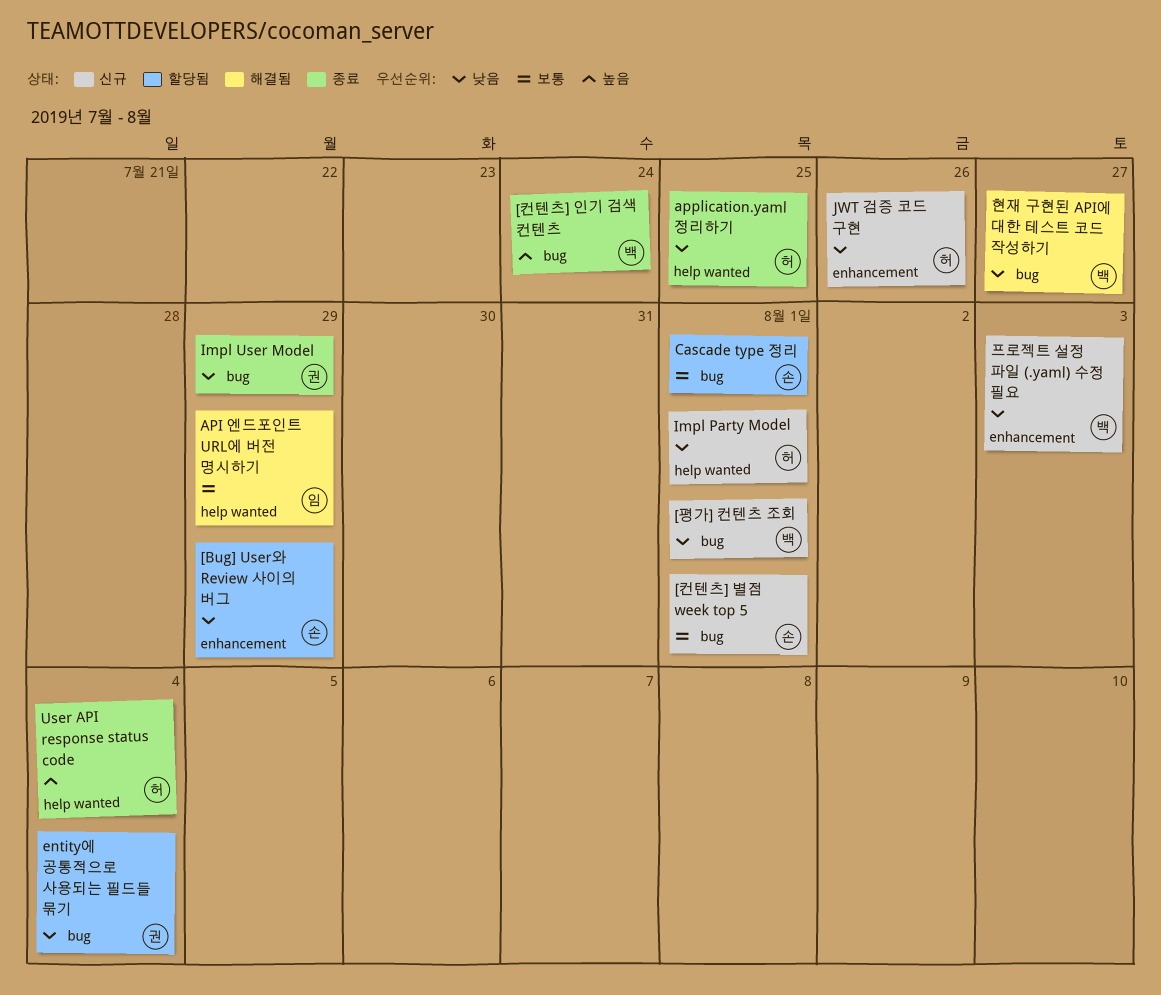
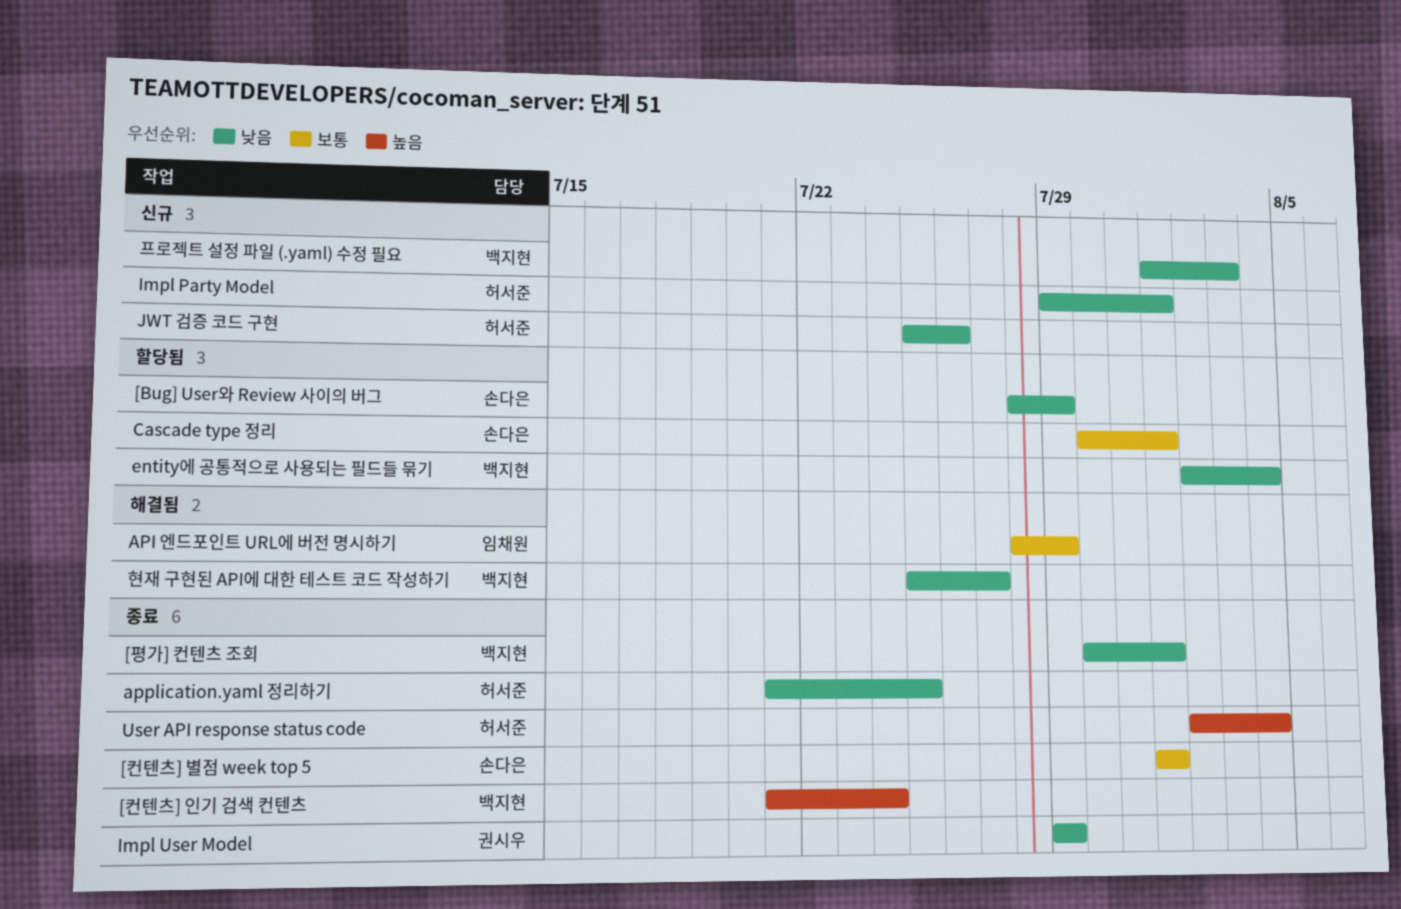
[컨텐츠] 별점 week top 5, status: 신규 -> 종료
[평가] 컨텐츠 조회, status: 신규 -> 종료
entity에 공통적으로 사용되는 필드들 묶기, owner: 권시우 -> 백지현

